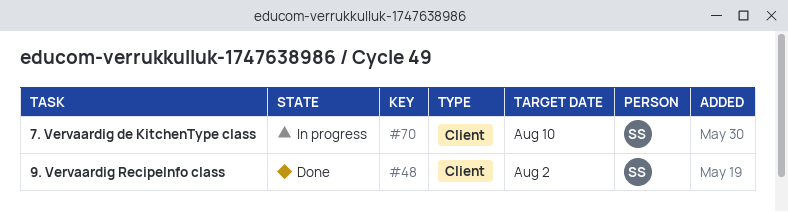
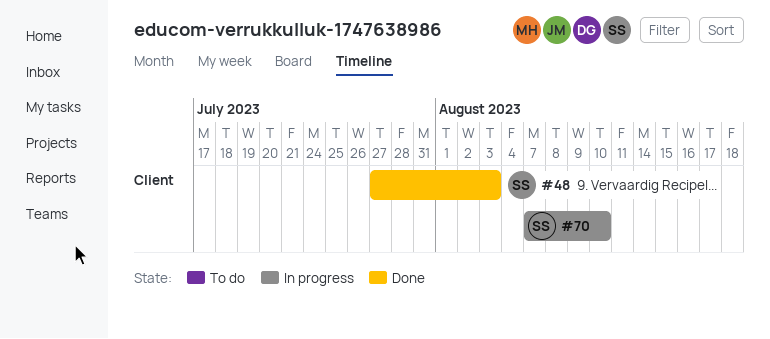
#48, due: Aug 2 -> Aug 3

